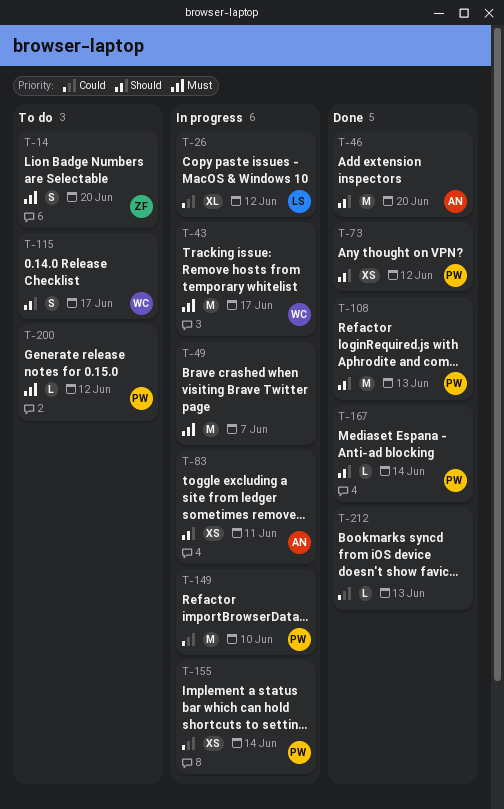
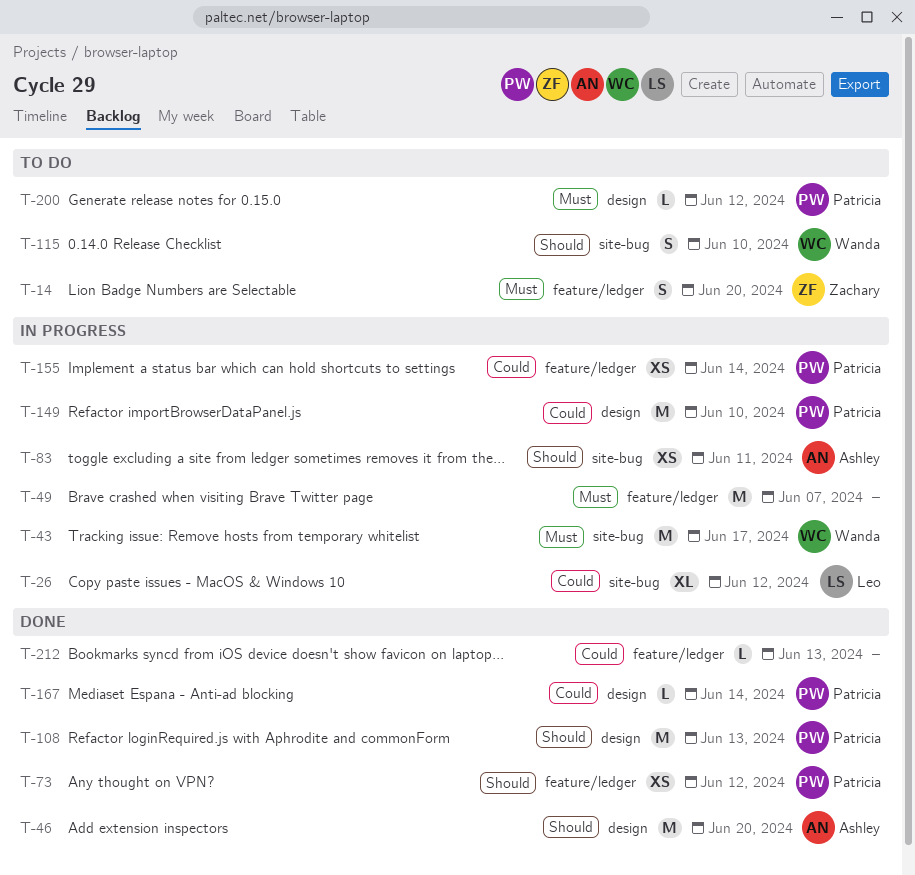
T-115, due: Jun 17 -> Jun 10
T-167, priority: Should -> Could

